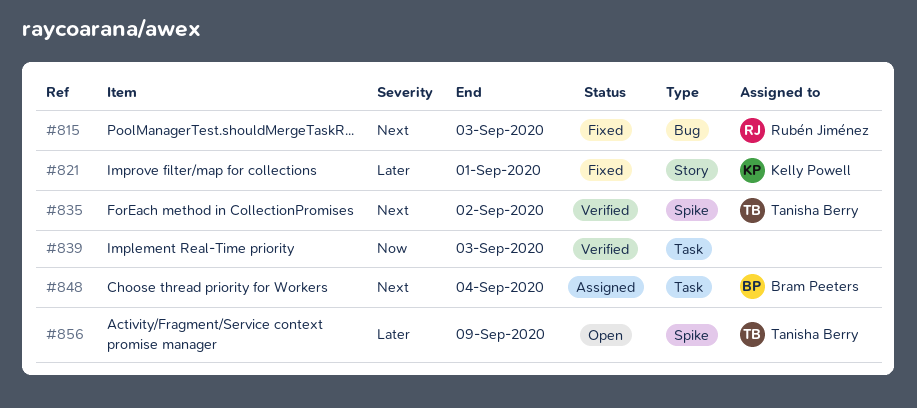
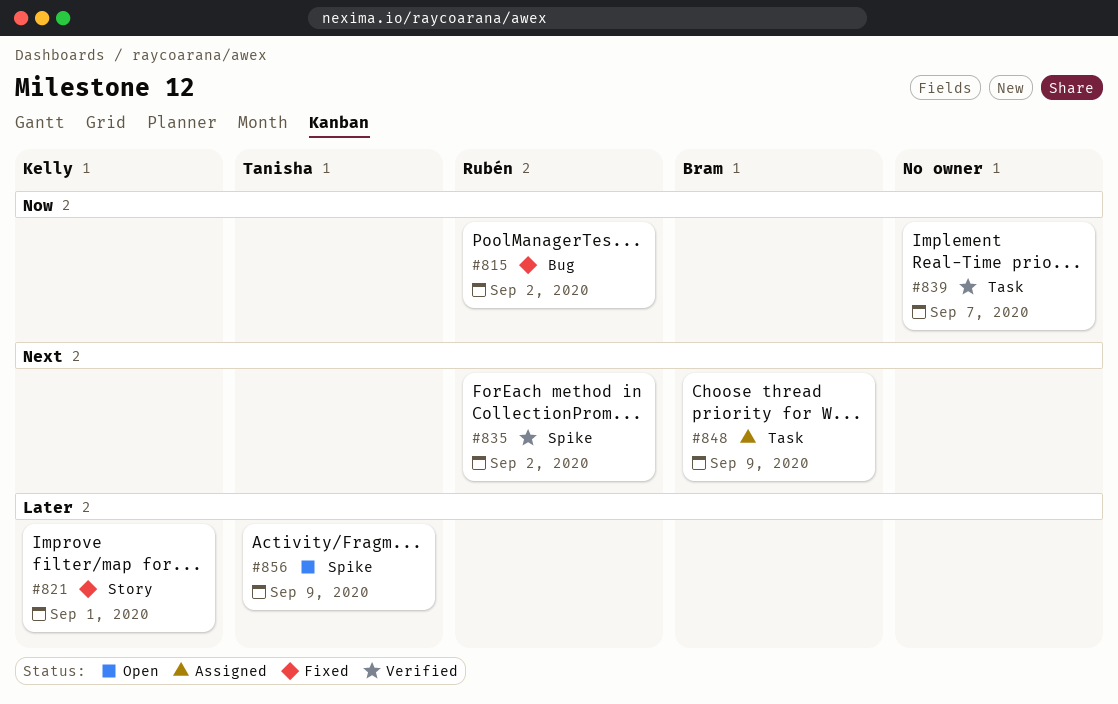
#815, priority: Next -> Now
#815, due: Sep 3 -> Sep 2
#835, owner: Tanisha Berry -> Rubén Jiménez
#839, due: Sep 3 -> Sep 7
#848, due: Sep 4 -> Sep 9

